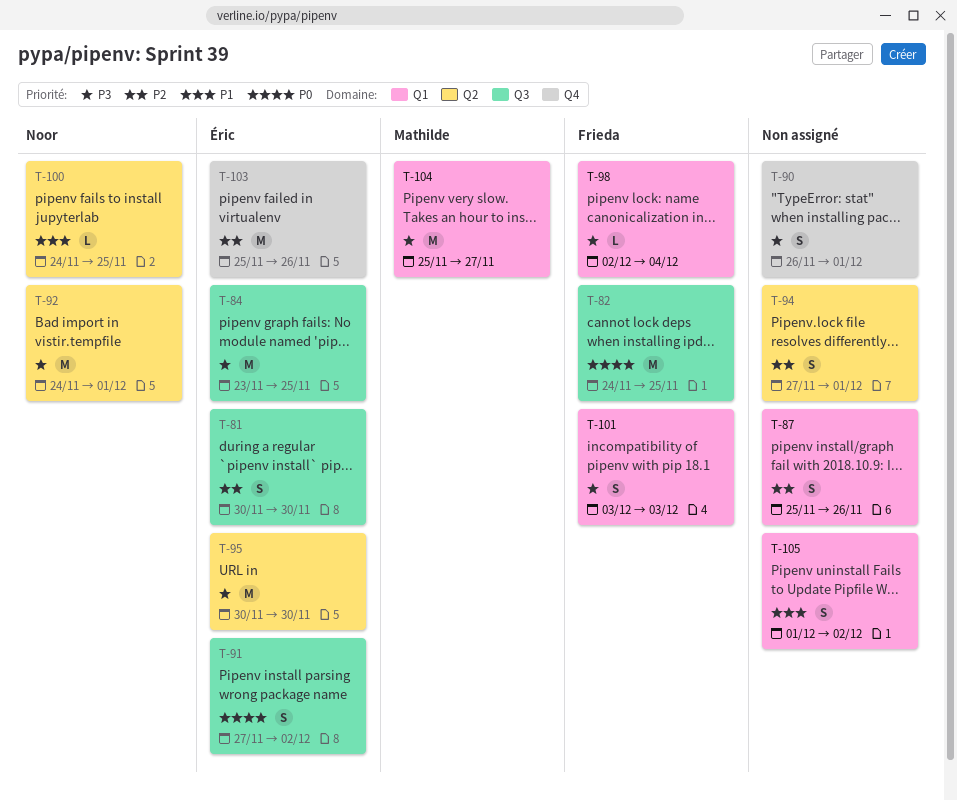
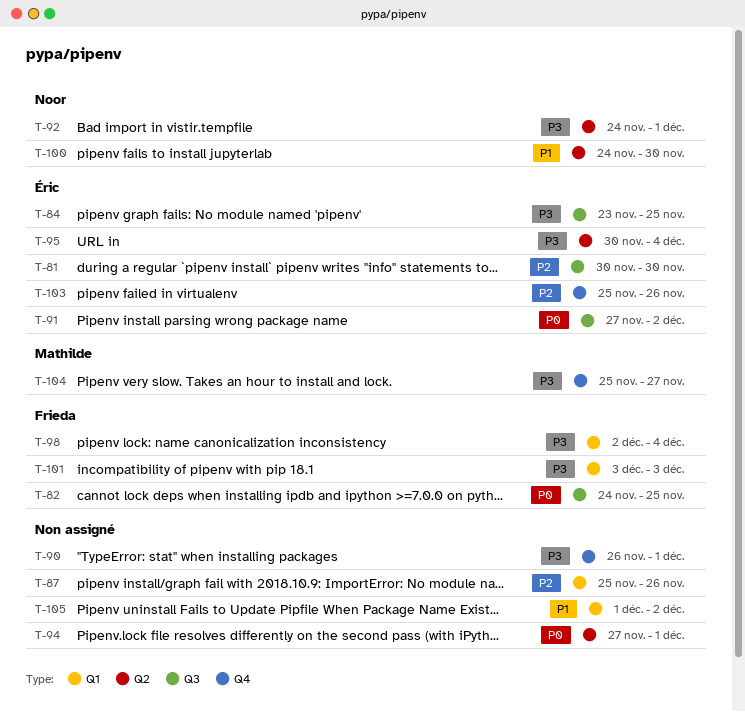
T-94, priority: P2 -> P0
T-95, due: Nov 30 -> Dec 4
T-100, due: Nov 25 -> Nov 30
T-104, label: Q1 -> Q4

